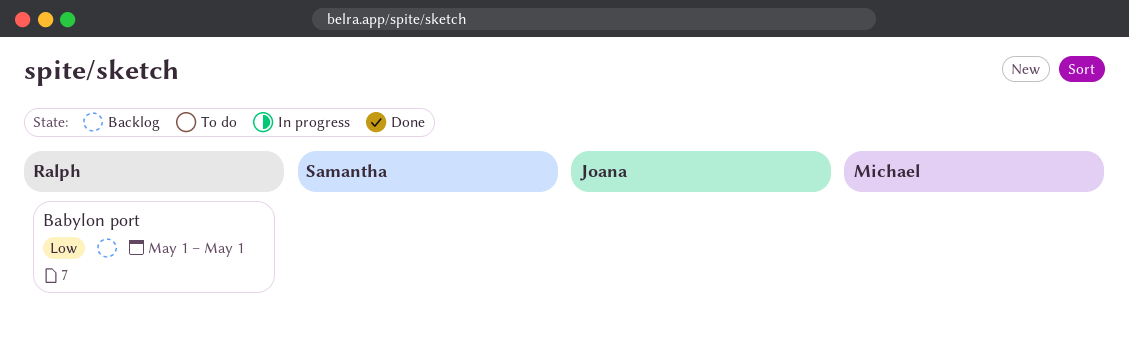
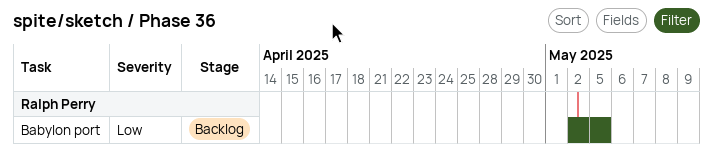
Babylon port, start: May 1 -> May 2
Babylon port, due: May 1 -> May 5

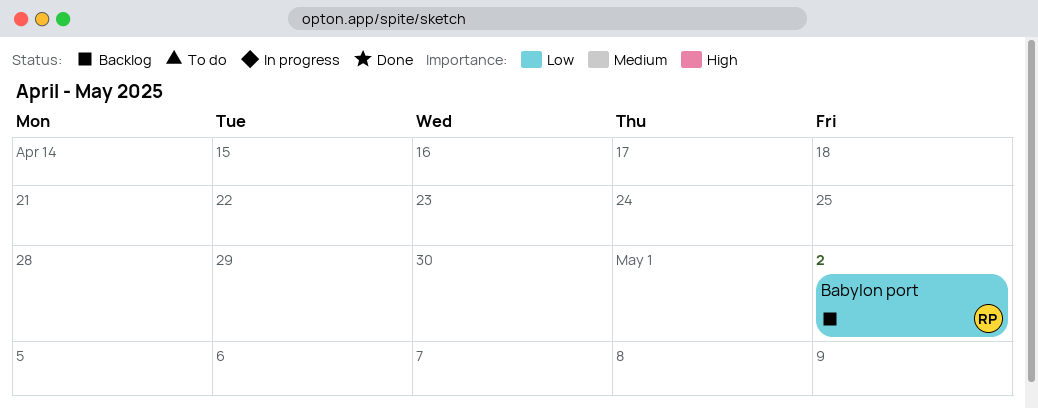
Babylon port, due: May 5 -> May 2

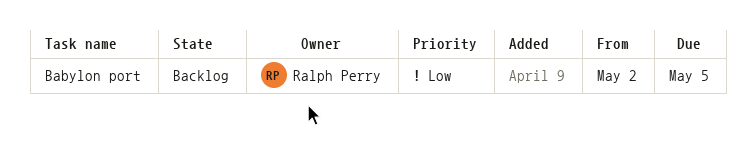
Babylon port, due: May 2 -> May 5

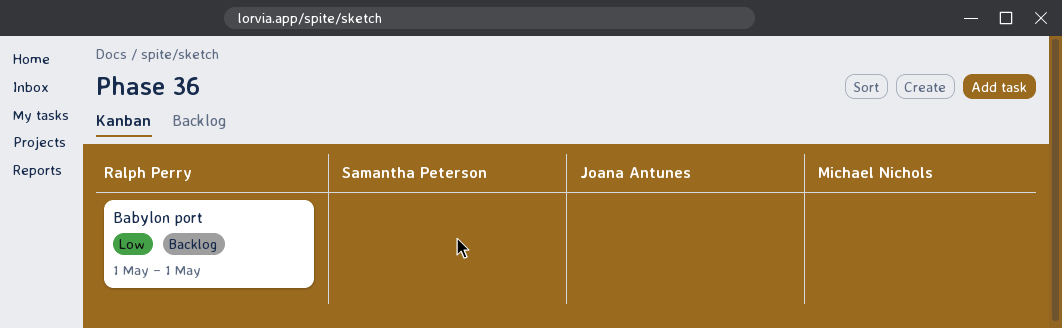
Babylon port, start: May 2 -> May 1
Babylon port, due: May 5 -> May 1

